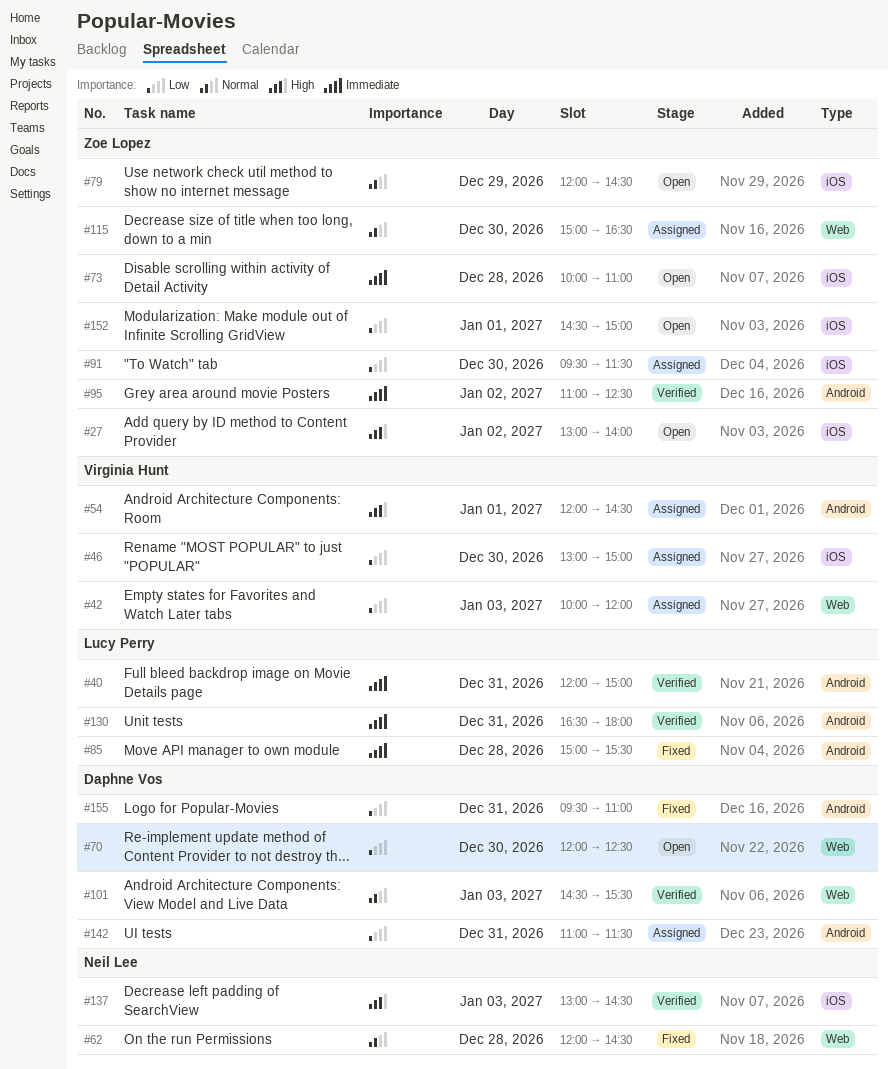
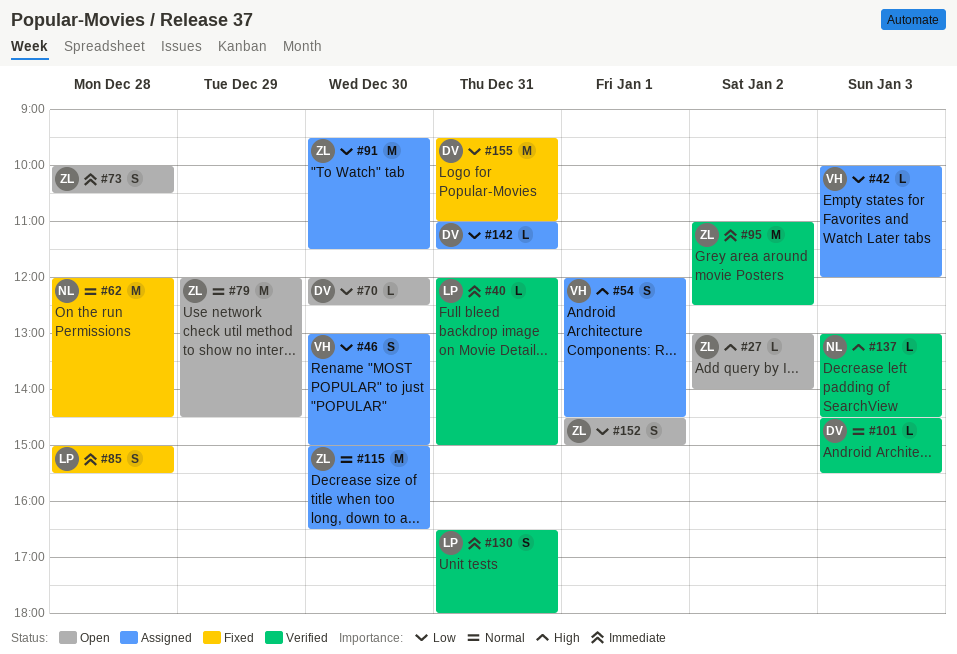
#73, ends: 11:00 -> 10:30

